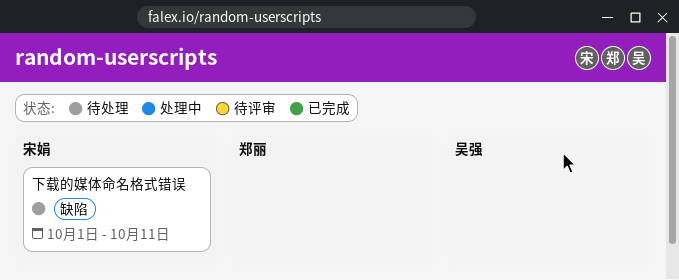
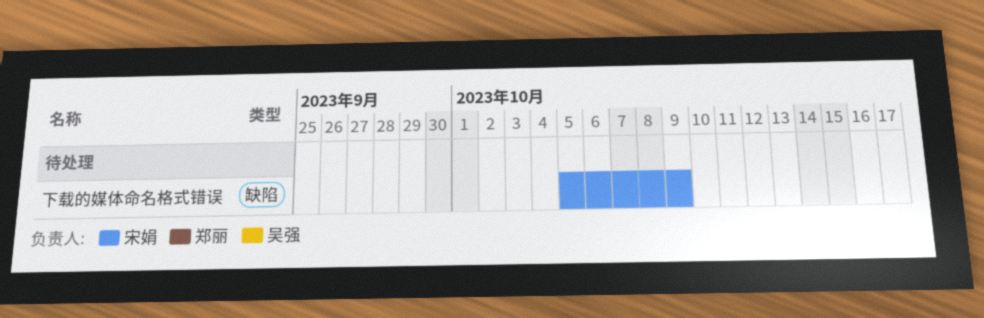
下载的媒体命名格式错误, start: Oct 1 -> Oct 5
下载的媒体命名格式错误, due: Oct 11 -> Oct 9

